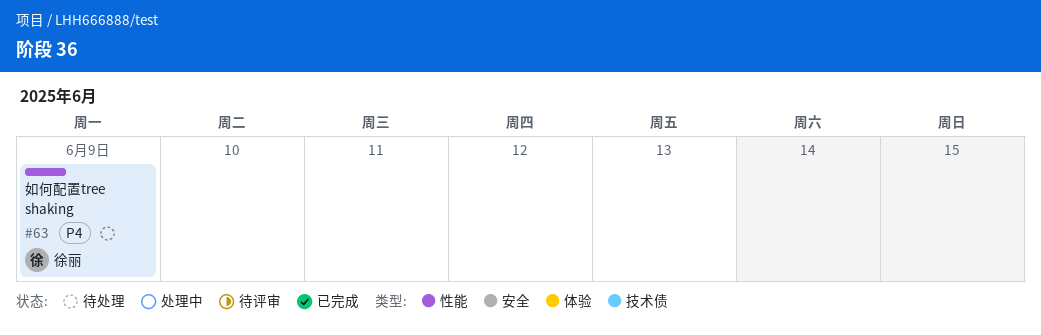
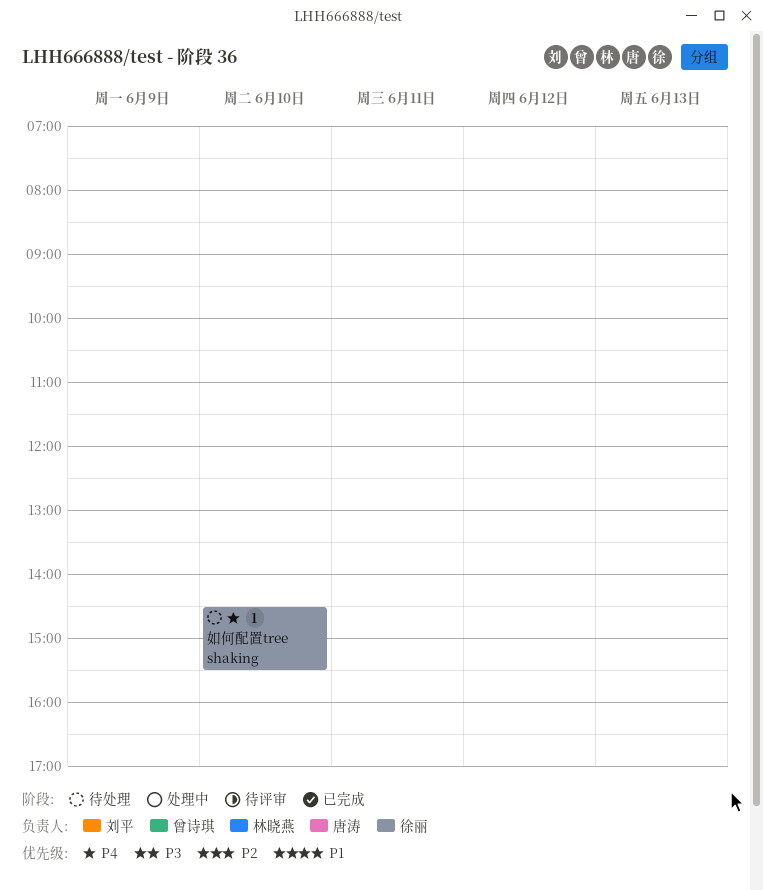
如何配置tree shaking, day: Jun 9 -> Jun 10

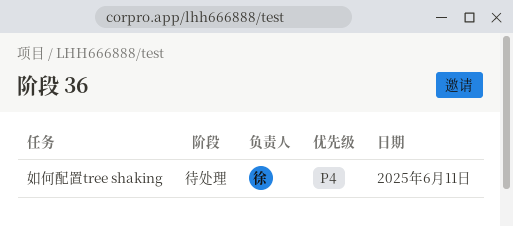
如何配置tree shaking, day: Jun 10 -> Jun 11

